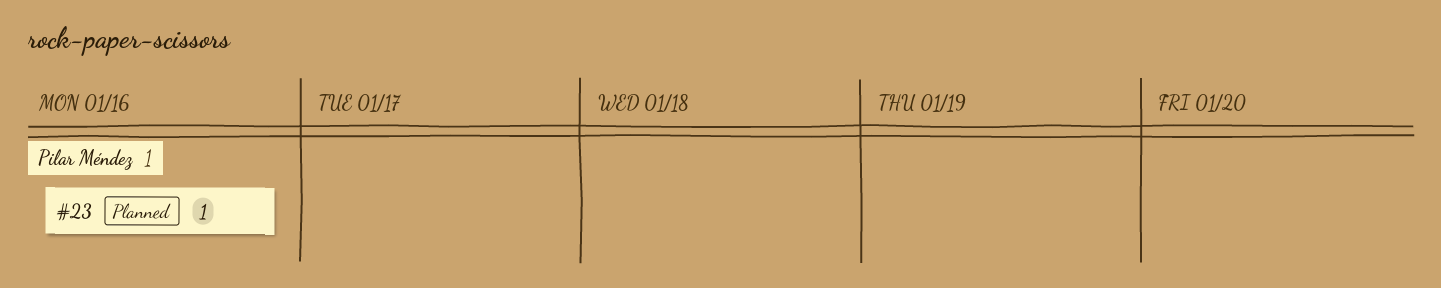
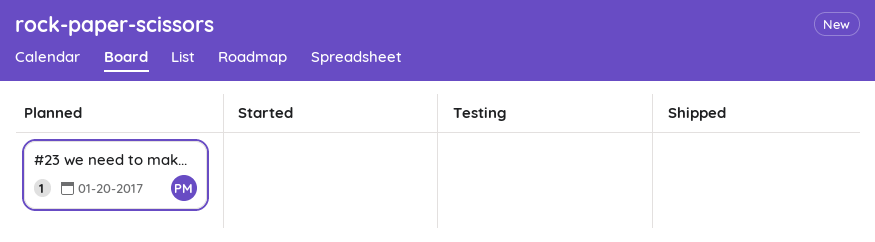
#23, due: Jan 16 -> Jan 20

